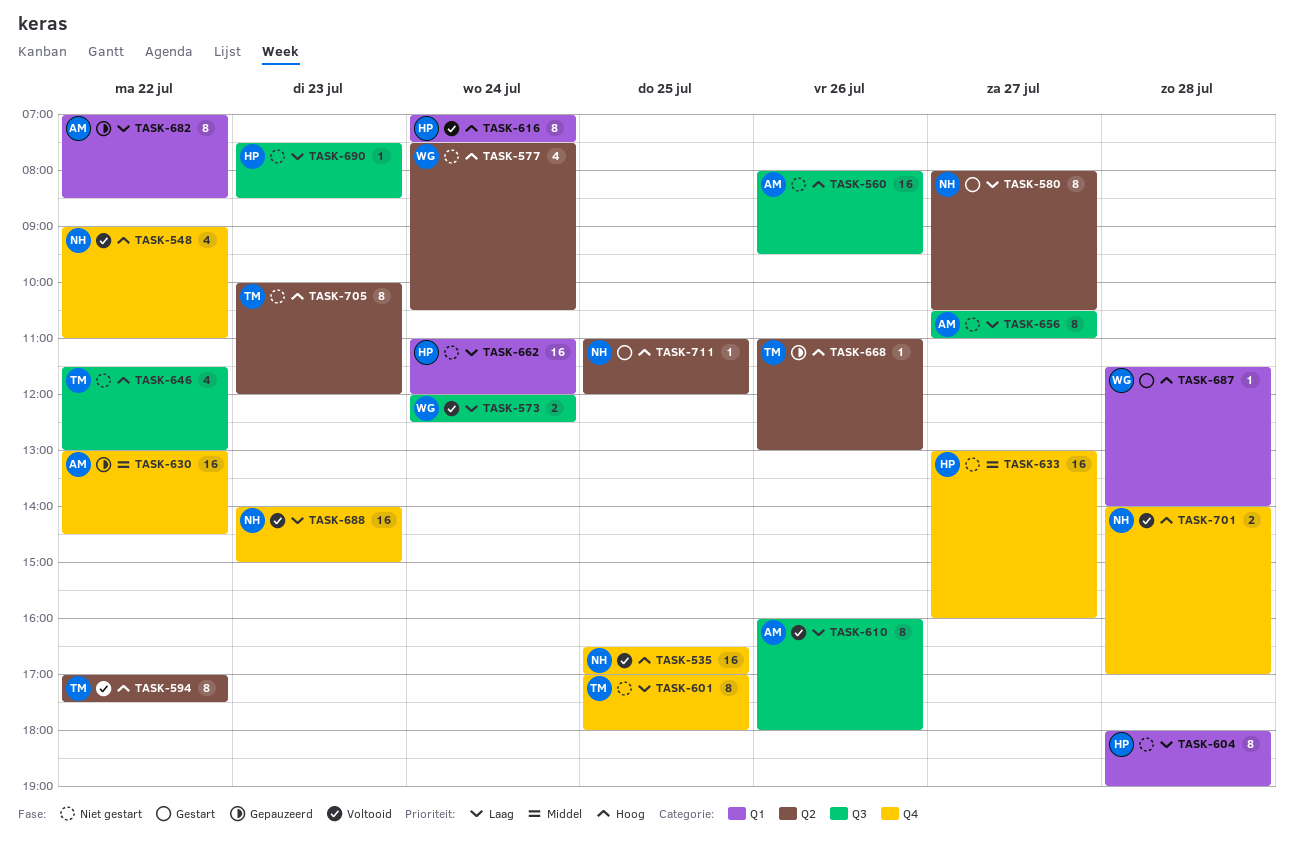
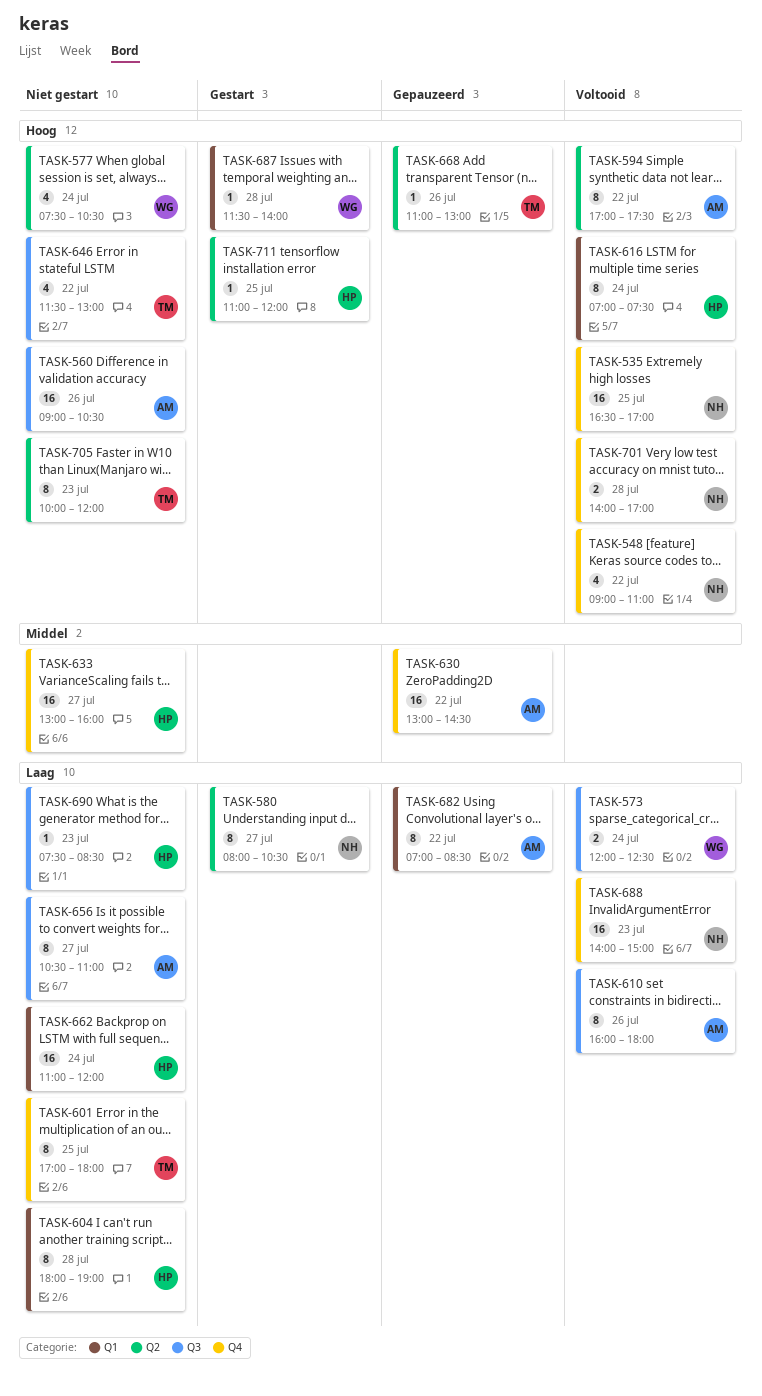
TASK-560, begins: 08:00 -> 09:00
TASK-560, ends: 09:30 -> 10:30
TASK-594, owner: TM -> AM
TASK-711, owner: NH -> HP

